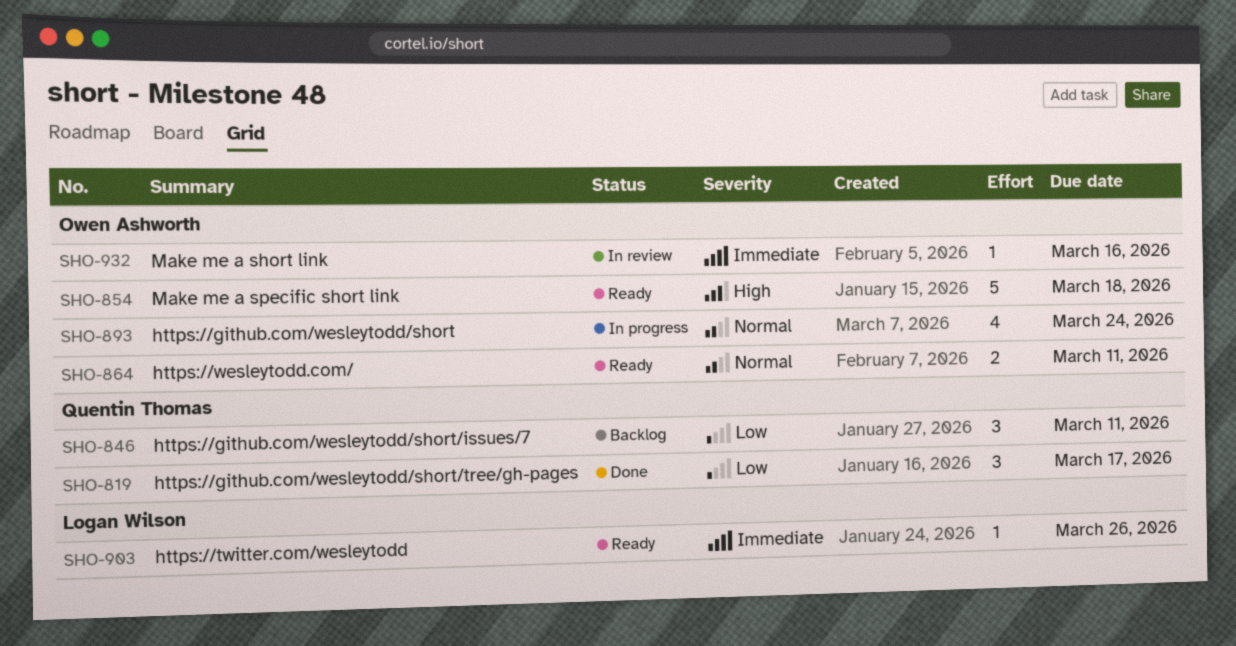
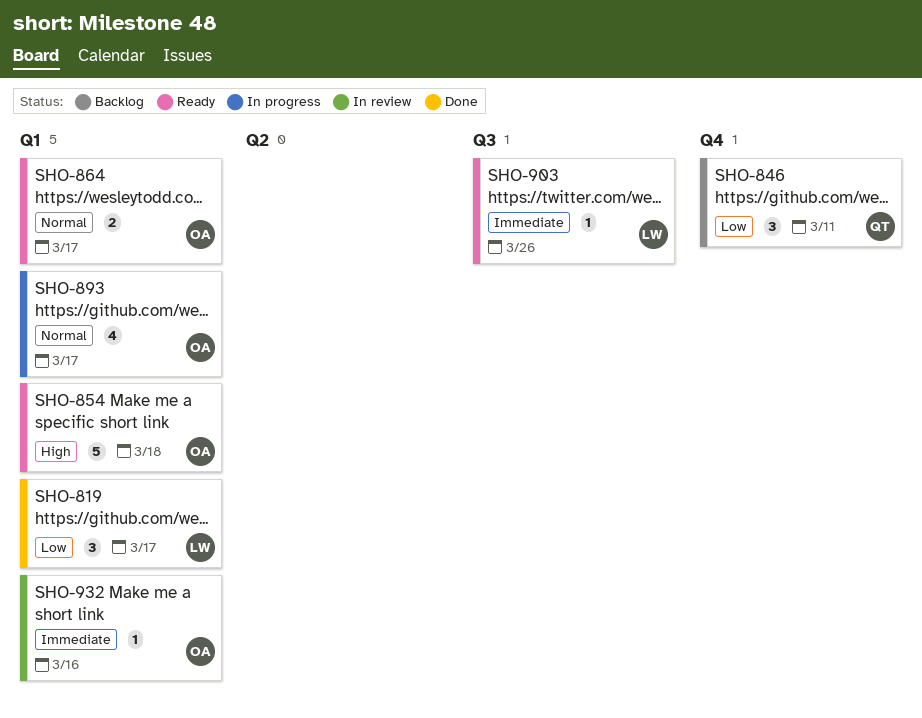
SHO-819, owner: Quentin Thomas -> Logan Wilson
SHO-864, due: Mar 11 -> Mar 17
SHO-893, due: Mar 24 -> Mar 17

